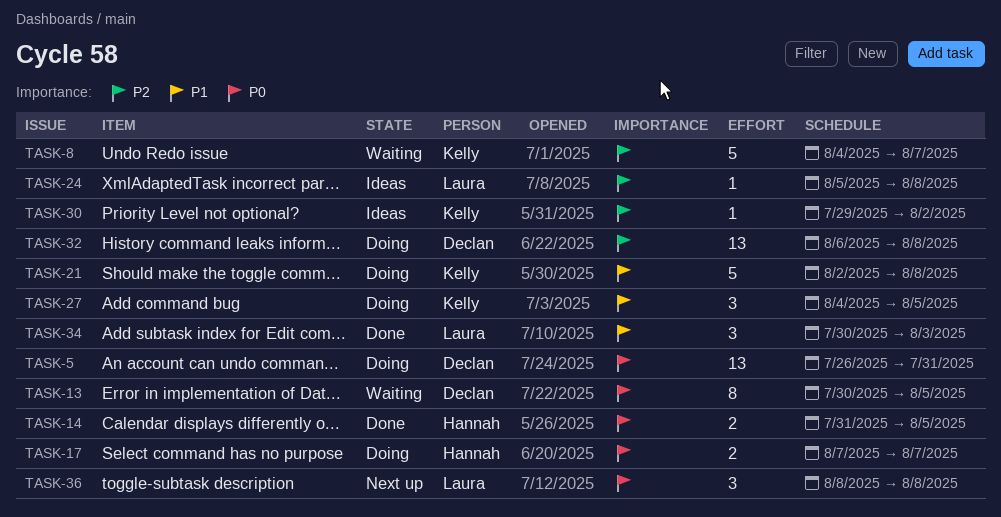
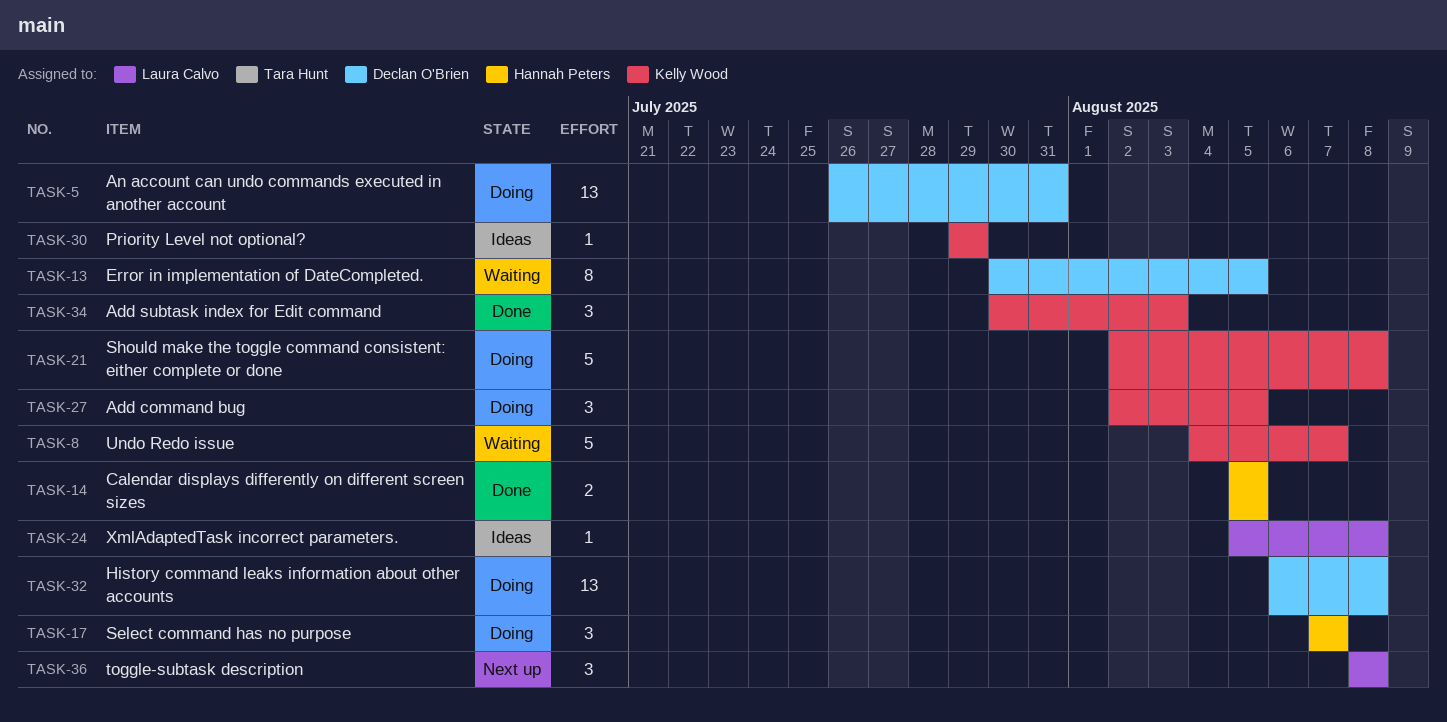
TASK-14, start: Jul 31 -> Aug 5
TASK-17, estimate: 2 -> 3
TASK-27, start: Aug 4 -> Aug 2
TASK-30, due: Aug 2 -> Jul 29
TASK-34, owner: Laura Calvo -> Kelly Wood

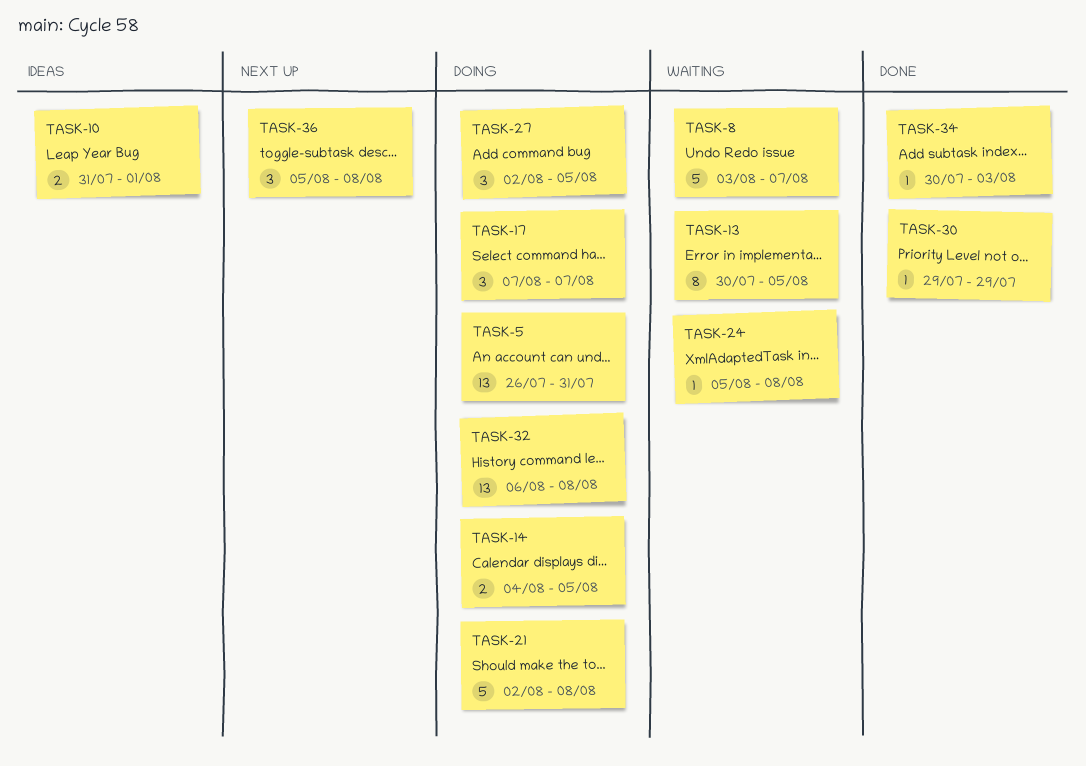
TASK-8, start: Aug 4 -> Aug 3
TASK-10: none -> present
TASK-14, status: Done -> Doing
TASK-14, start: Aug 5 -> Aug 4
TASK-24, status: Ideas -> Waiting
TASK-30, status: Ideas -> Done
TASK-34, estimate: 3 -> 1
TASK-36, start: Aug 8 -> Aug 5

